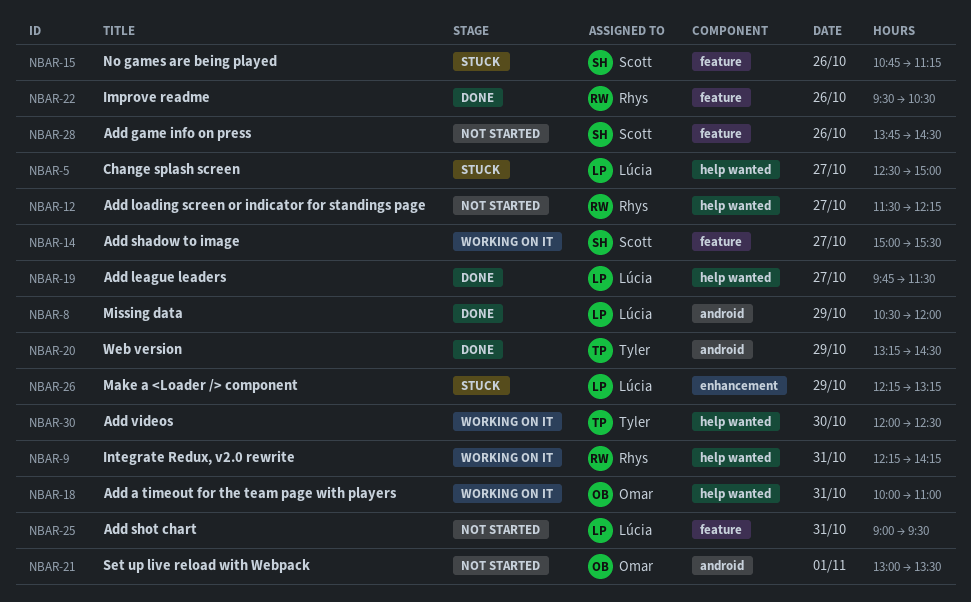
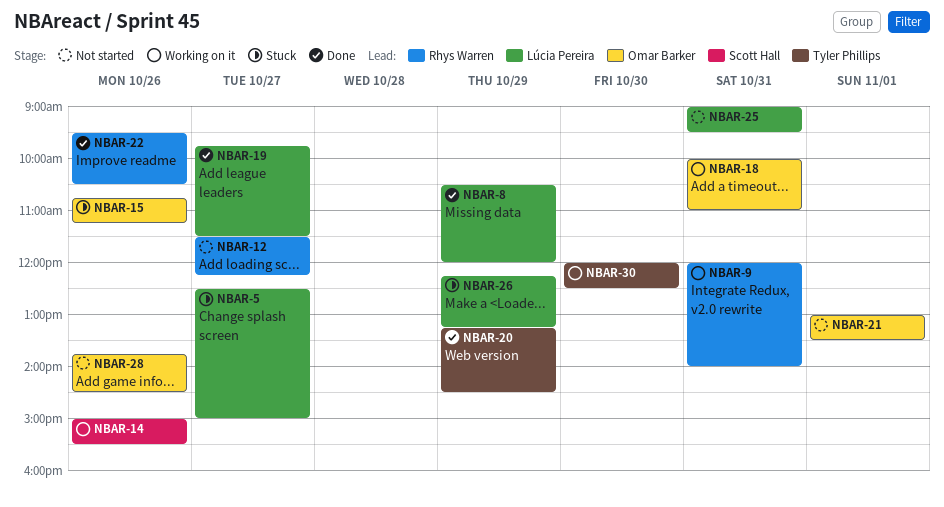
NBAR-9, begins: 12:15 -> 12:00
NBAR-9, ends: 14:15 -> 14:00
NBAR-14, day: Oct 27 -> Oct 26
NBAR-15, owner: Scott Hall -> Omar Barker
NBAR-28, owner: Scott Hall -> Omar Barker

